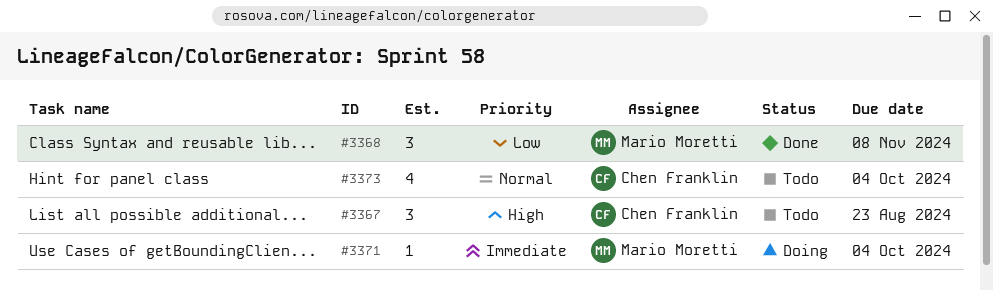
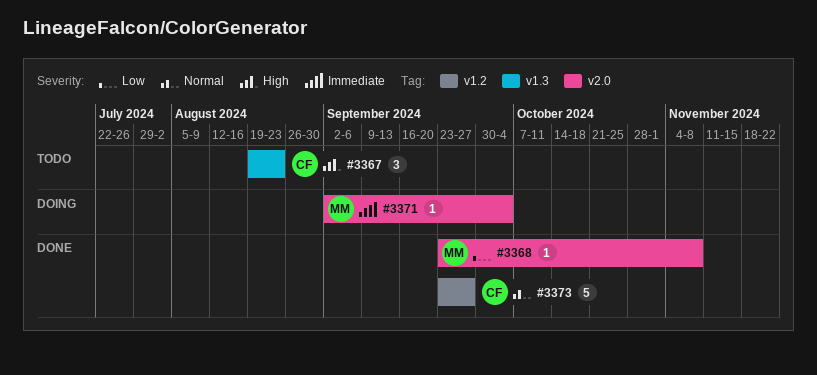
#3368, estimate: 3 -> 1
#3373, status: Todo -> Done
#3373, estimate: 4 -> 5
#3373, due: Oct 4 -> Sep 27

